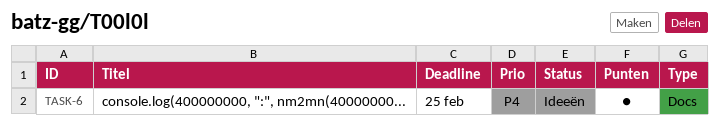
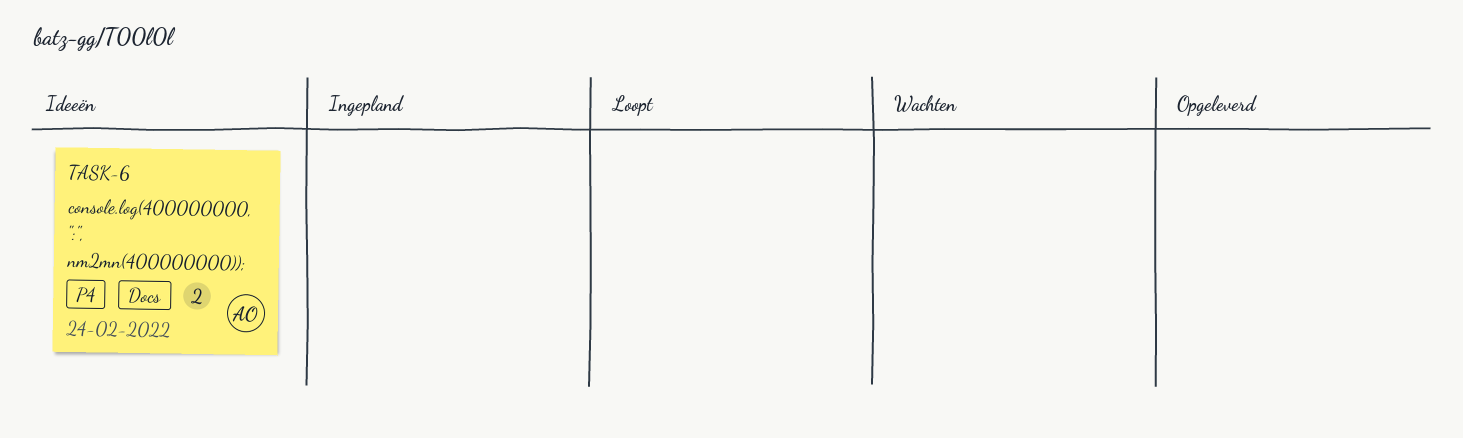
TASK-6, estimate: 1 -> 2
TASK-6, due: Feb 25 -> Feb 24

